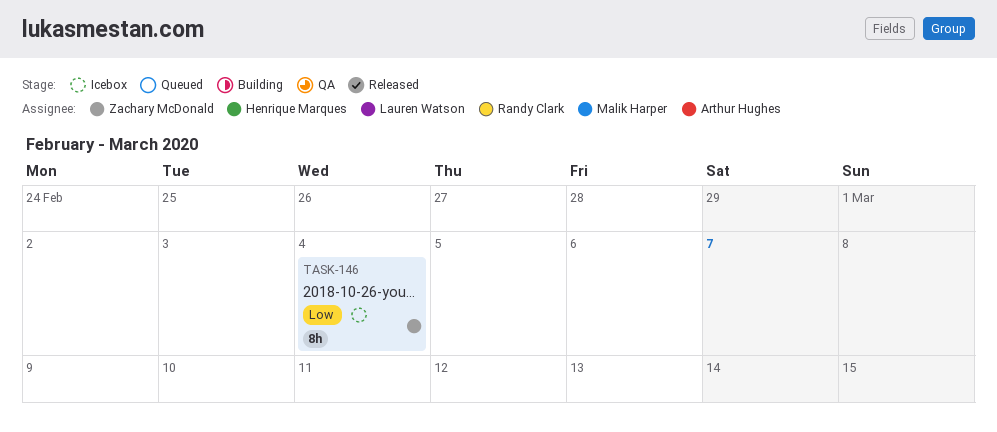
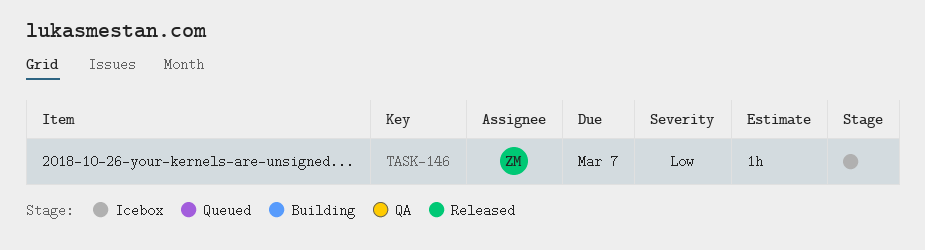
TASK-146, estimate: 8h -> 1h
TASK-146, due: Mar 4 -> Mar 7

